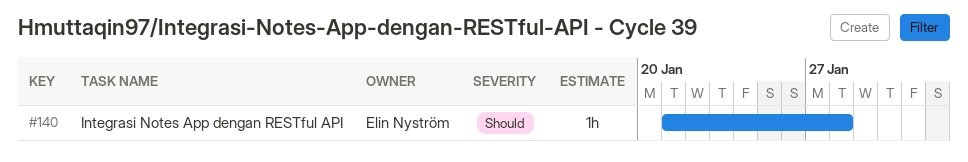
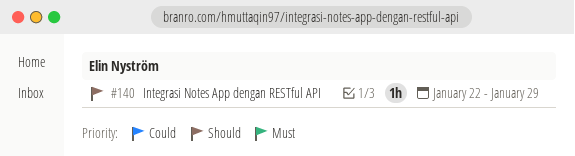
#140, start: Jan 21 -> Jan 22
#140, due: Jan 28 -> Jan 29

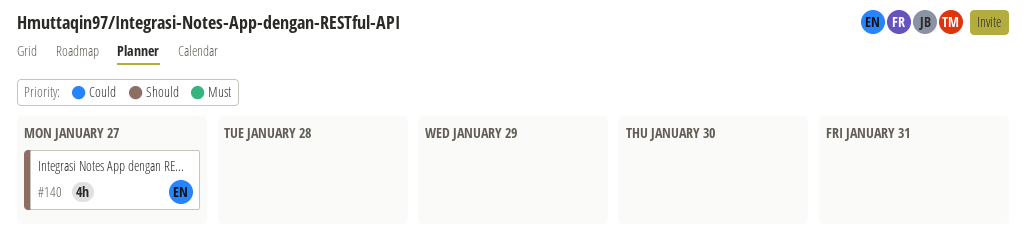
#140, estimate: 1h -> 4h
#140, due: Jan 29 -> Jan 27

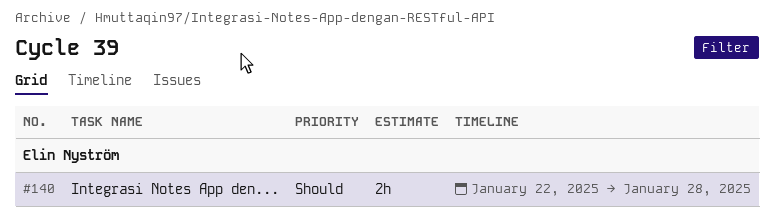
#140, estimate: 4h -> 2h
#140, due: Jan 27 -> Jan 28

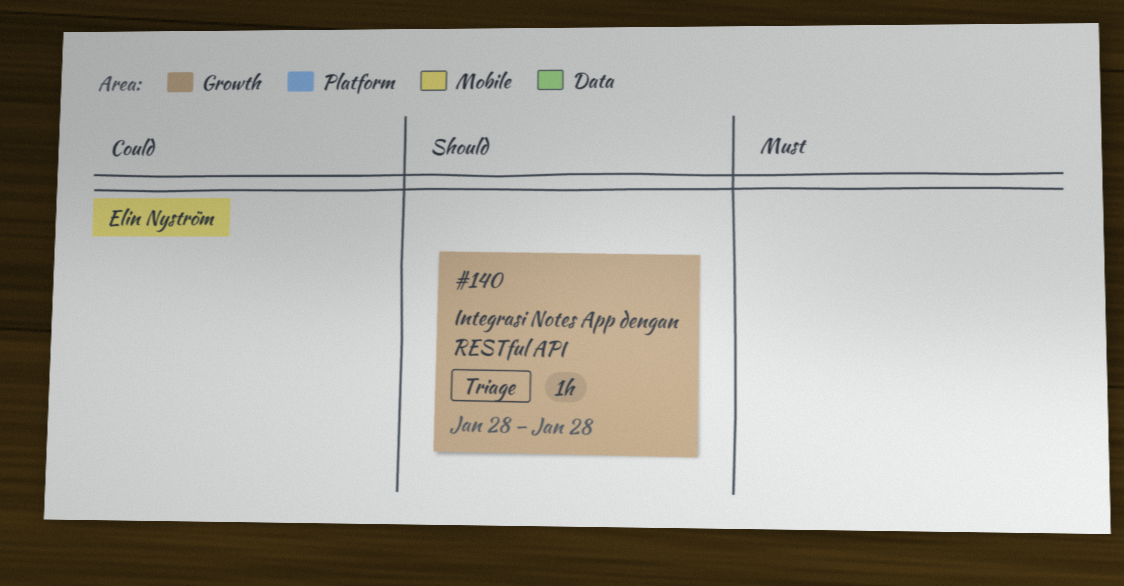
#140, estimate: 2h -> 1h
#140, start: Jan 22 -> Jan 28

